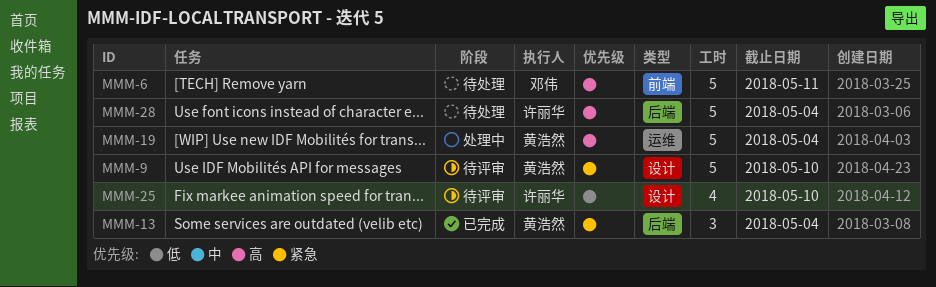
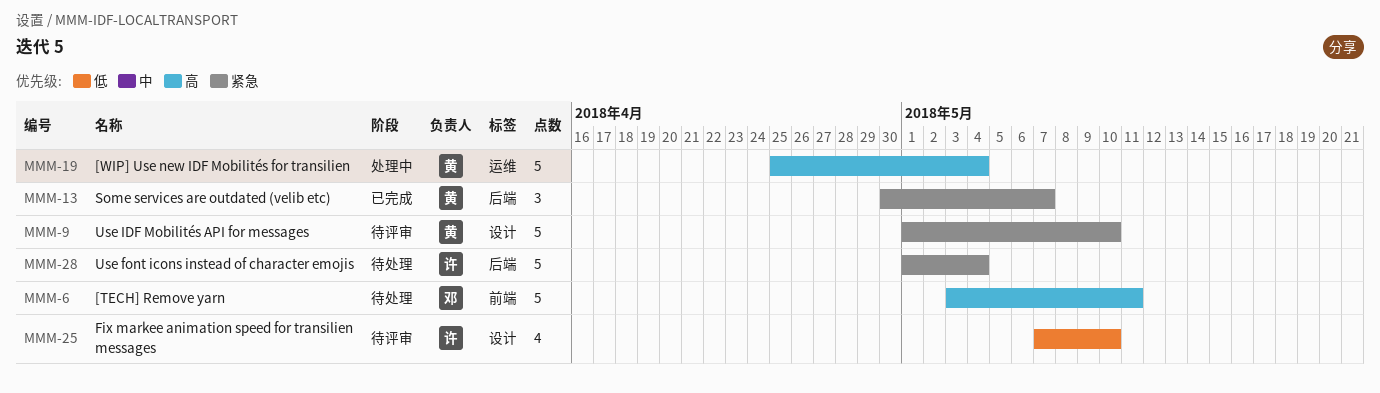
MMM-13, due: May 4 -> May 7
MMM-28, priority: 高 -> 紧急

